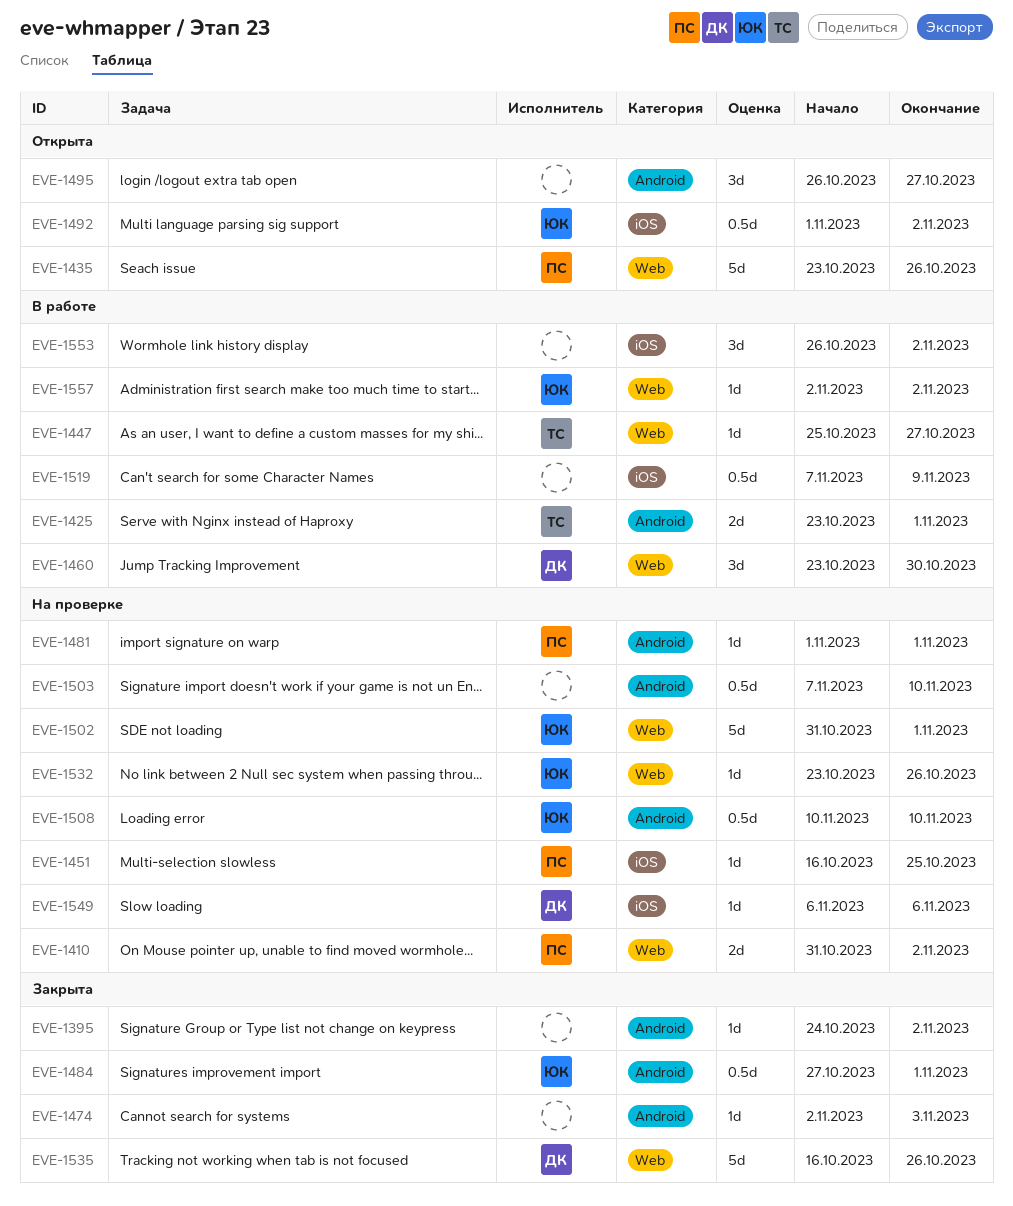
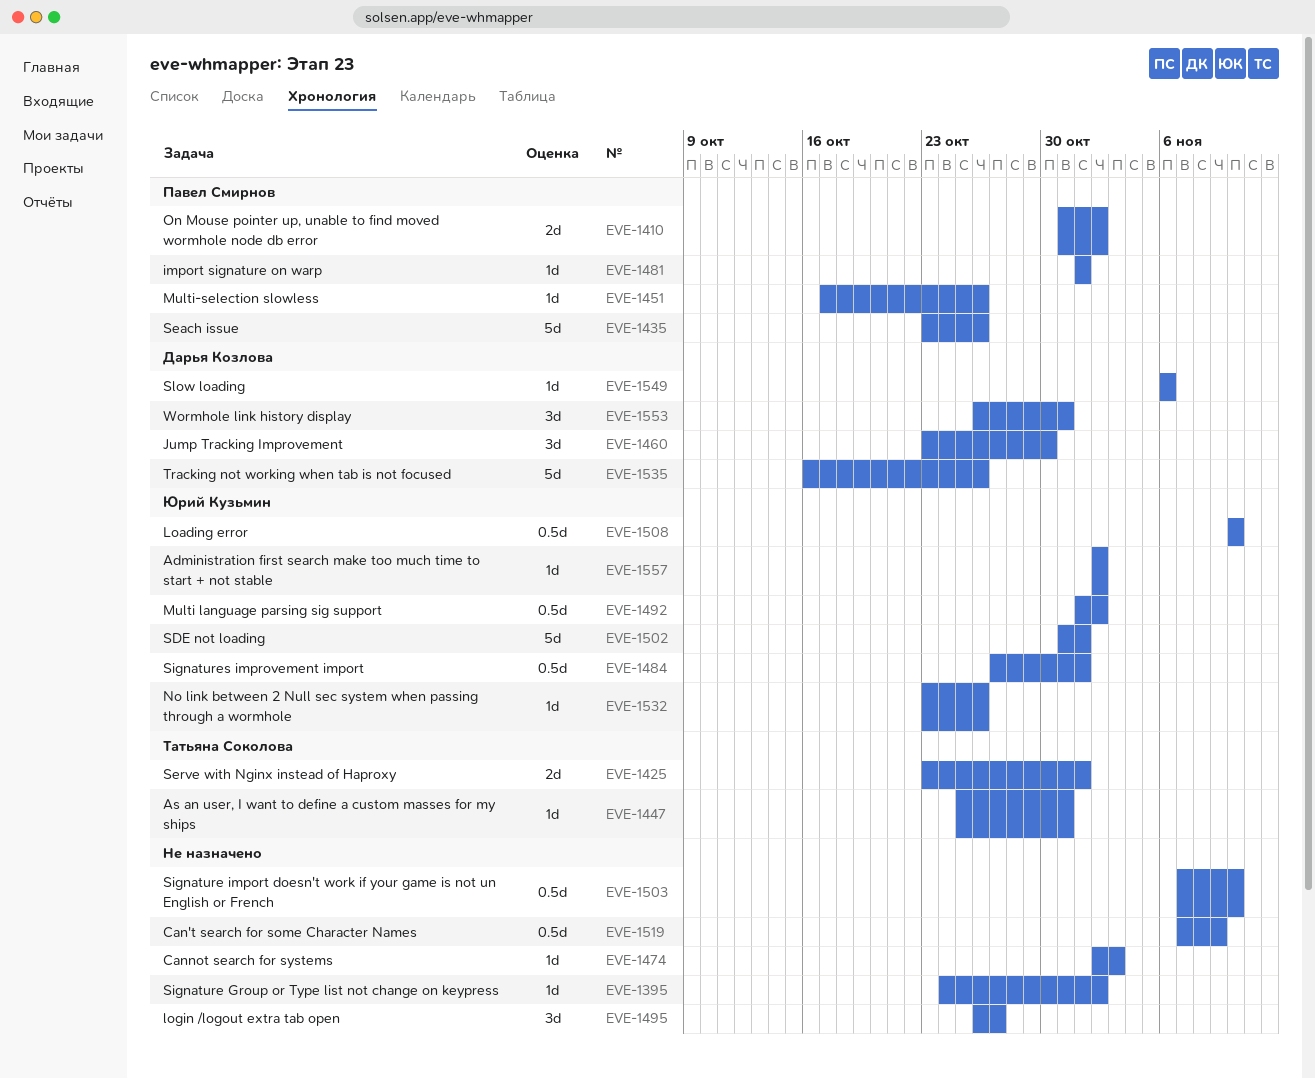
EVE-1447, due: Oct 27 -> Oct 31
EVE-1451, start: Oct 16 -> Oct 17
EVE-1451, due: Oct 25 -> Oct 26
EVE-1553, owner: none -> Дарья Козлова
EVE-1553, due: Nov 2 -> Oct 31

